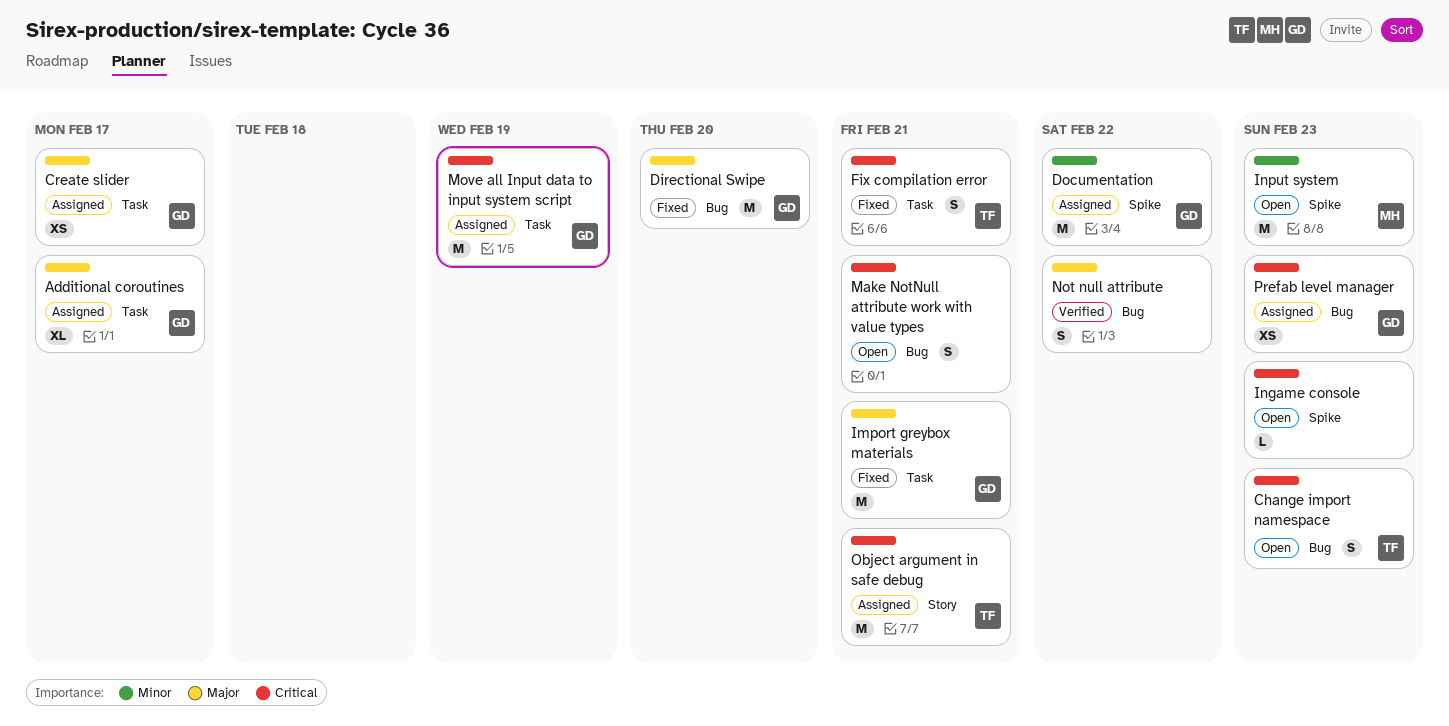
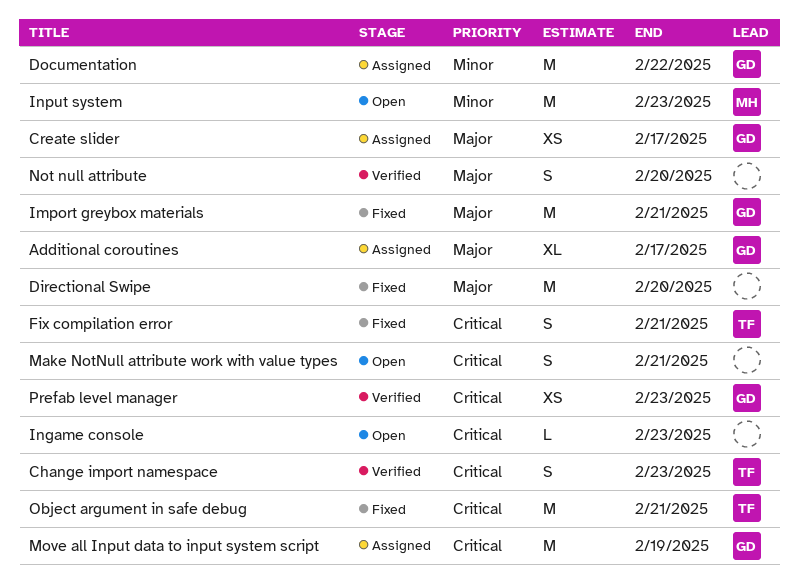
Change import namespace, status: Open -> Verified
Directional Swipe, owner: GD -> none
Not null attribute, due: Feb 22 -> Feb 20
Object argument in safe debug, status: Assigned -> Fixed
Prefab level manager, status: Assigned -> Verified

